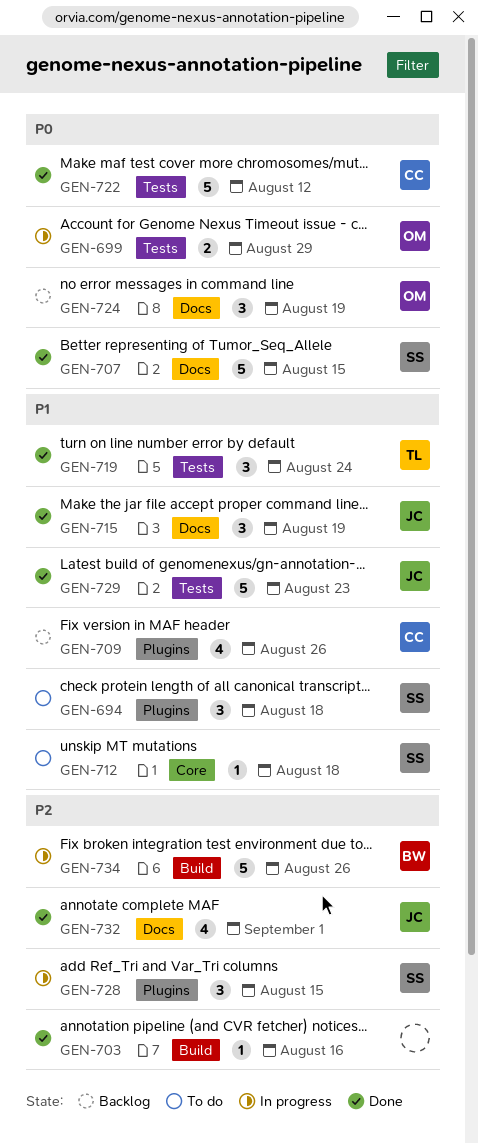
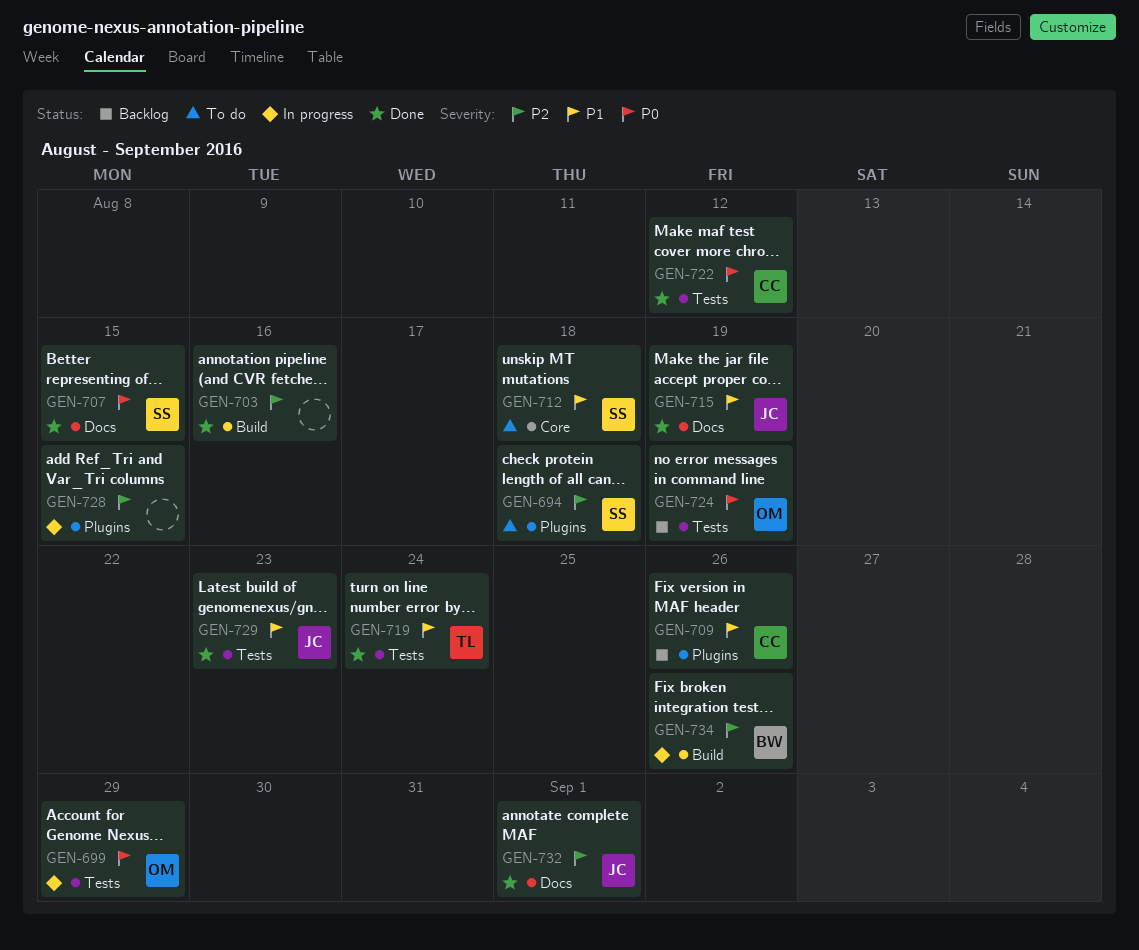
GEN-694, priority: P1 -> P2
GEN-724, label: Docs -> Tests
GEN-728, owner: SS -> none

